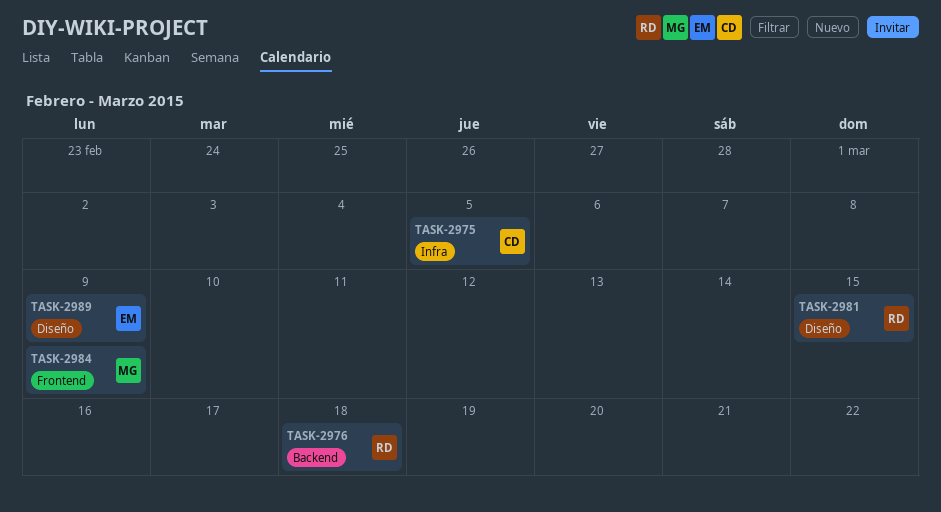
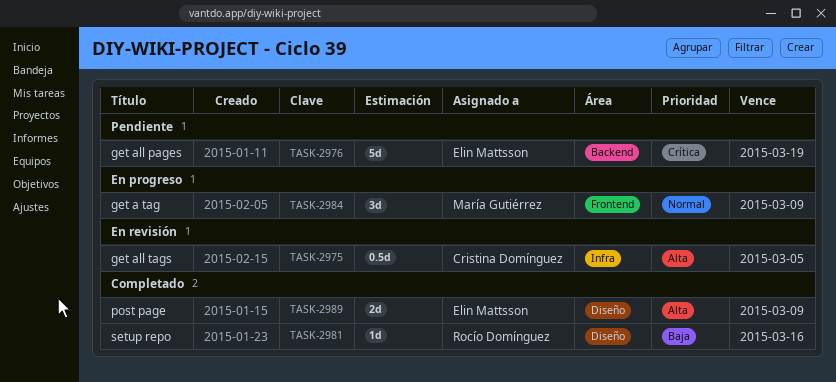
TASK-2976, owner: Rocío Domínguez -> Elin Mattsson
TASK-2976, due: Mar 18 -> Mar 19
TASK-2981, due: Mar 15 -> Mar 16

